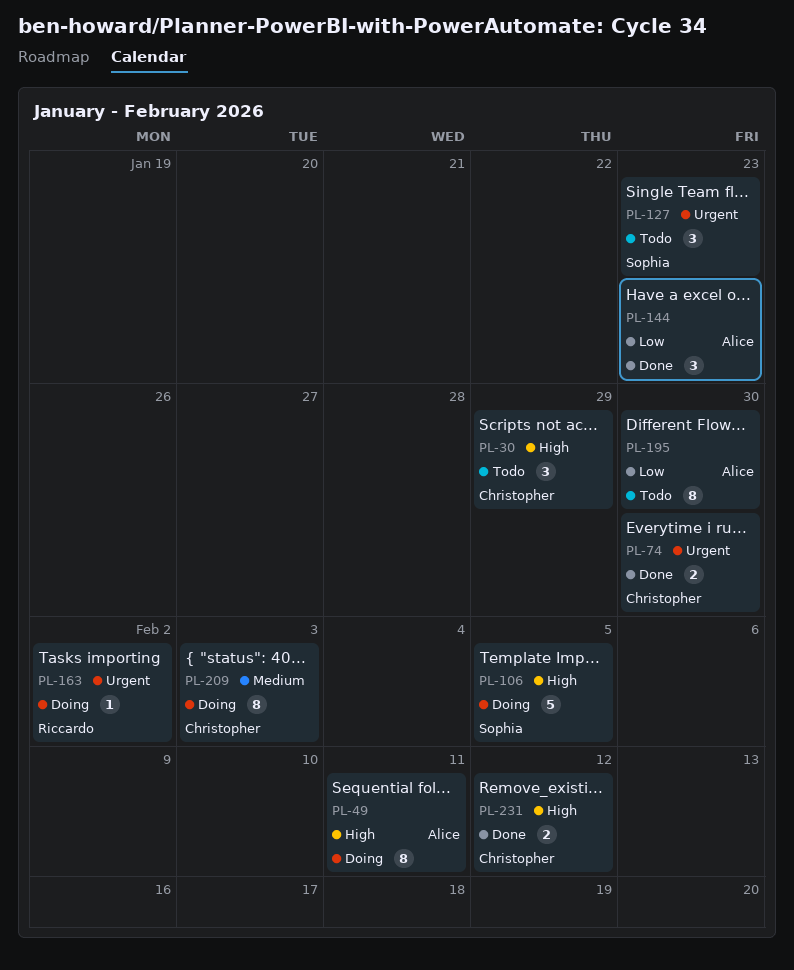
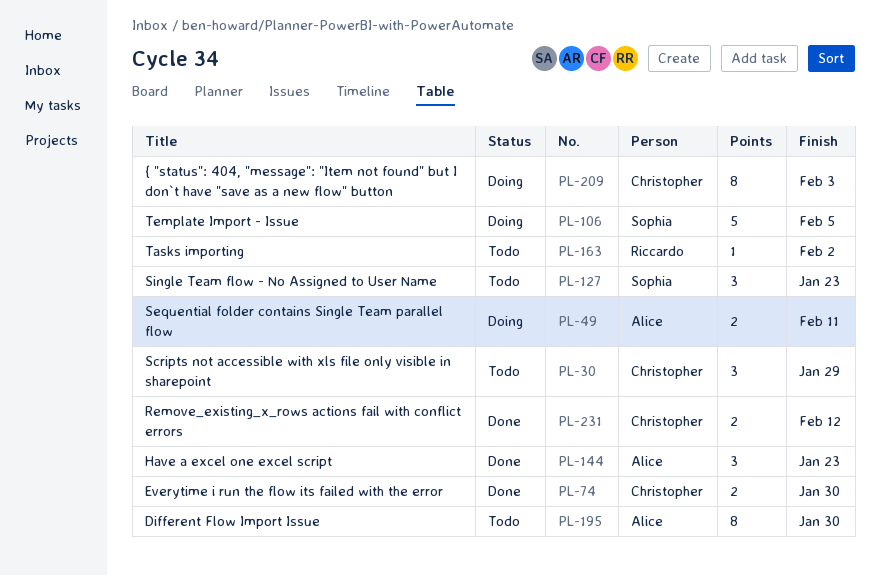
PL-49, estimate: 8 -> 2
PL-163, status: Doing -> Todo

